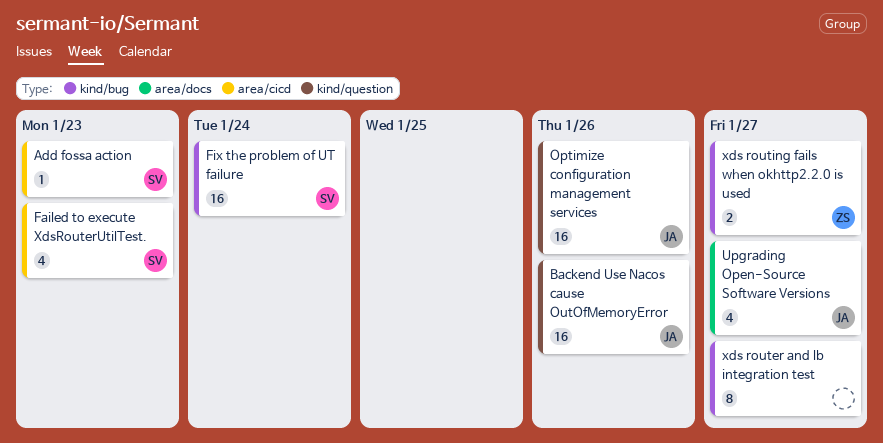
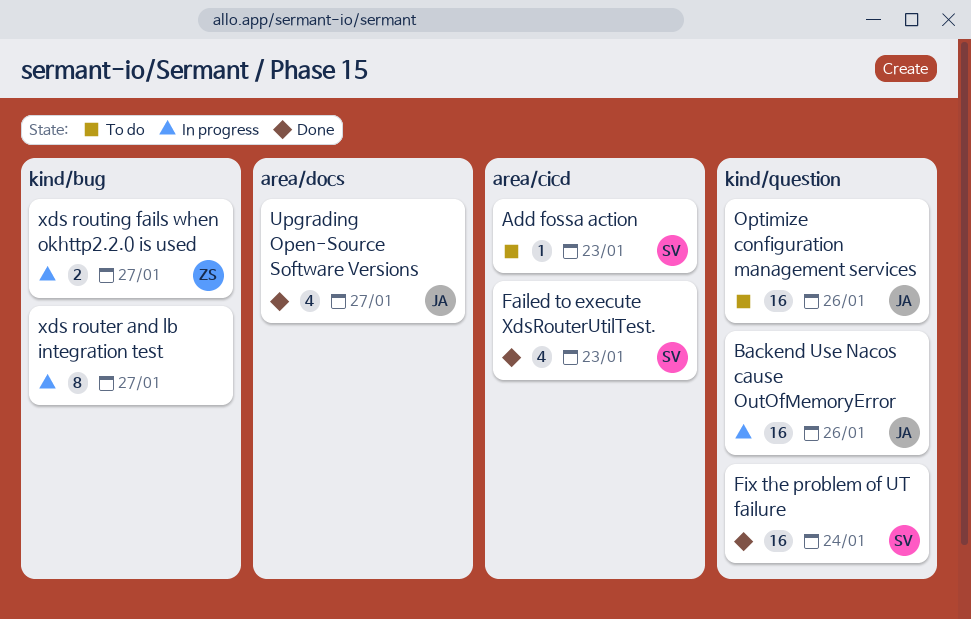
Fix the problem of UT failure, label: kind/bug -> kind/question

